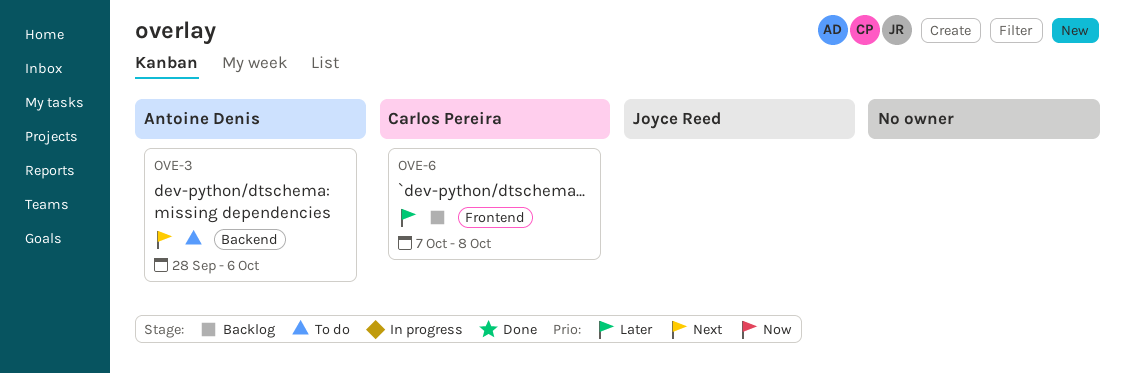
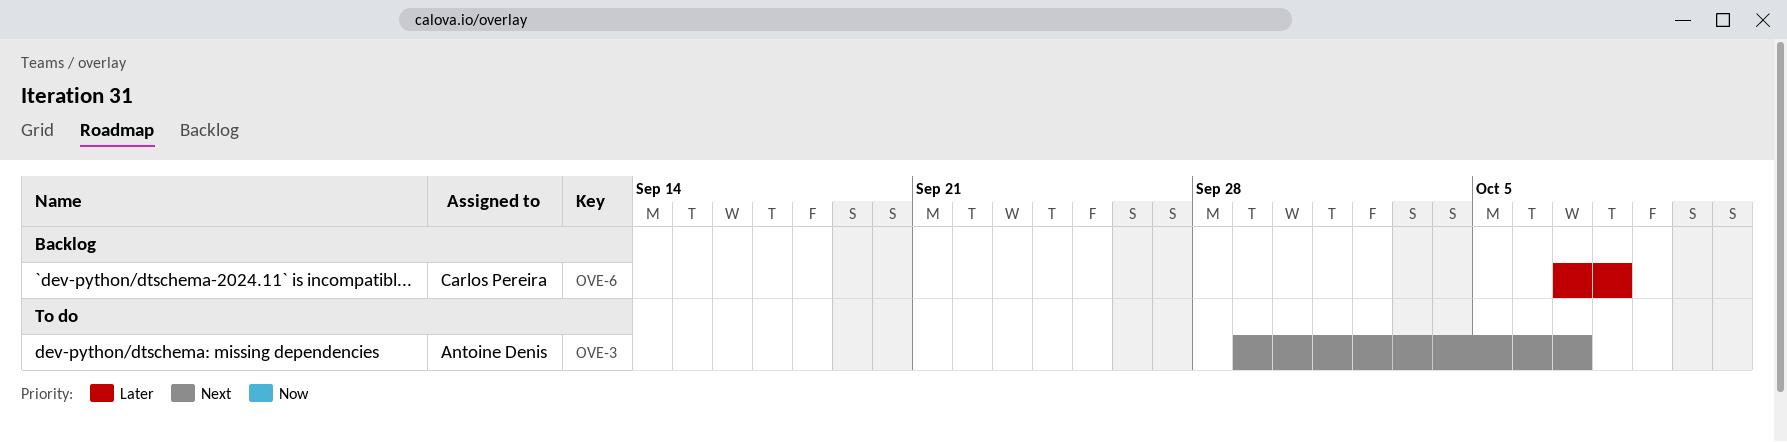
OVE-3, start: Sep 28 -> Sep 29
OVE-3, due: Oct 6 -> Oct 7

